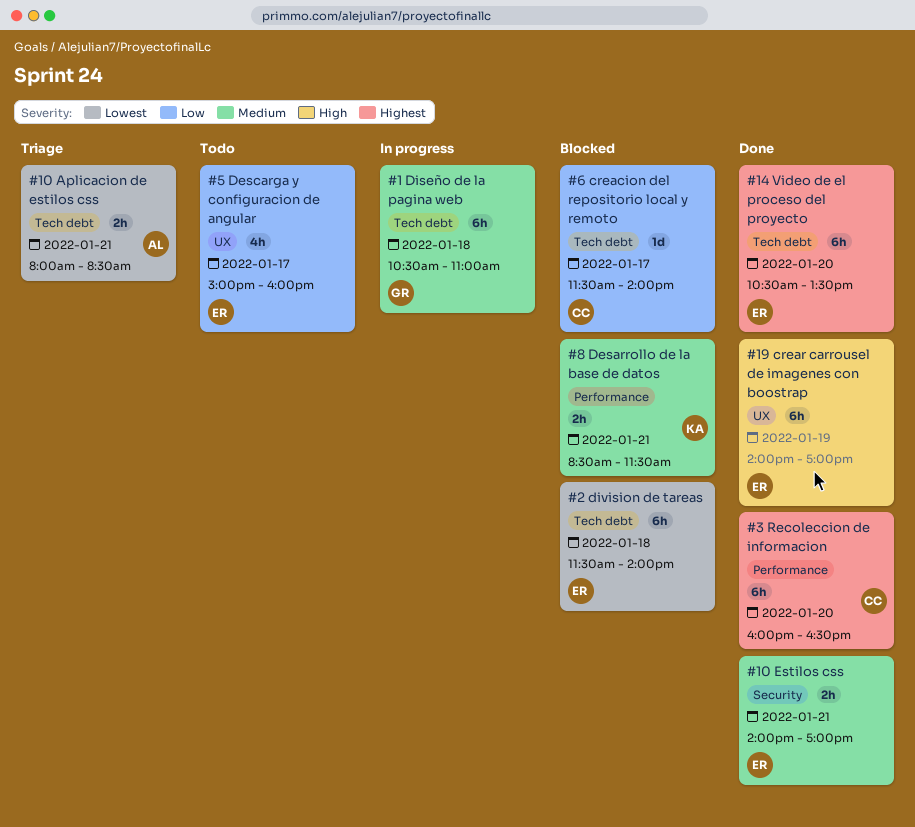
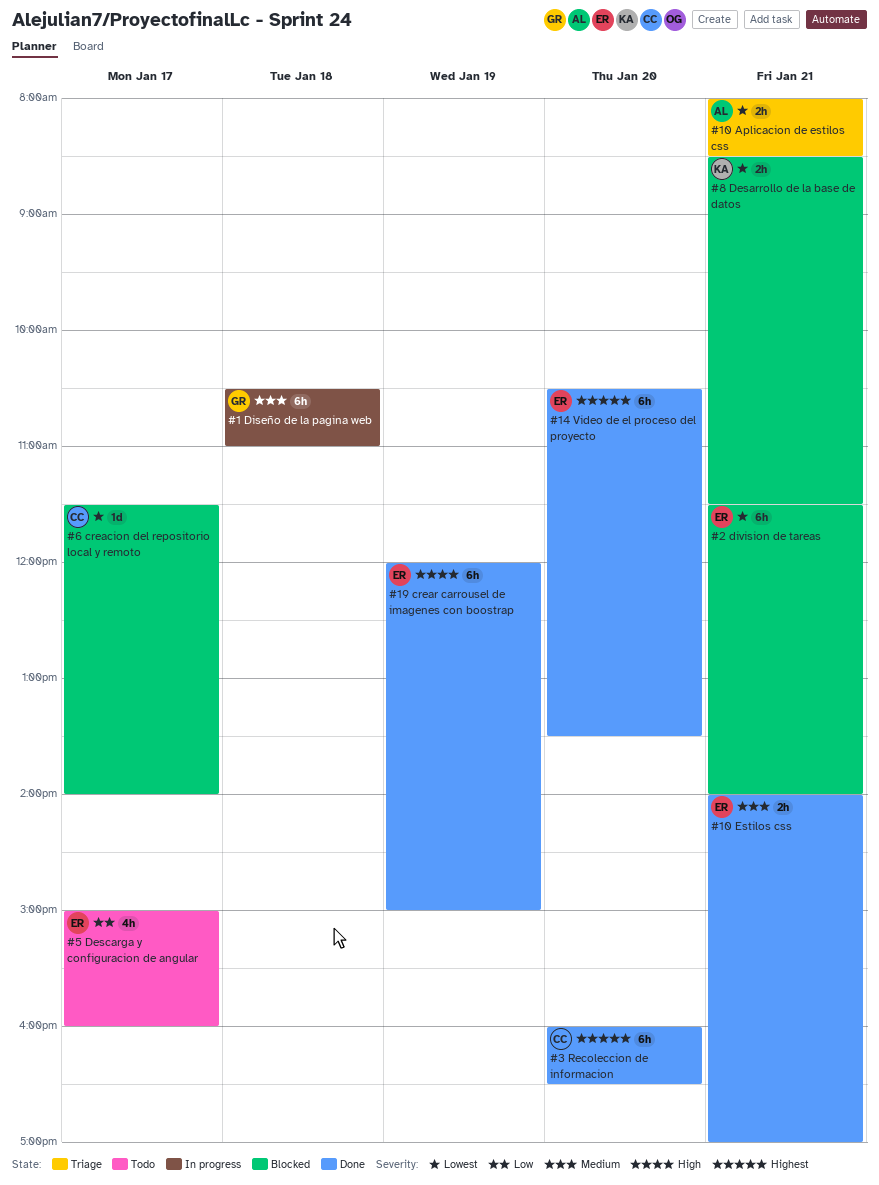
#19 crear carrousel de imagenes con boostrap, begins: 14:00 -> 12:00
#19 crear carrousel de imagenes con boostrap, ends: 17:00 -> 15:00
#2 division de tareas, day: Jan 18 -> Jan 21
#6 creacion del repositorio local y remoto, priority: Low -> Lowest
#8 Desarrollo de la base de datos, priority: Medium -> Lowest

